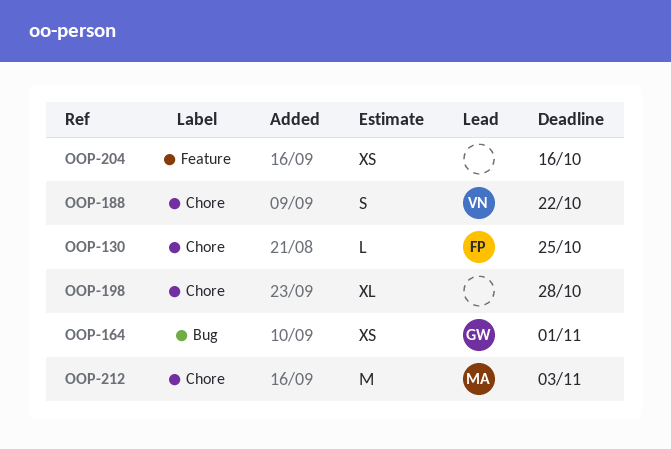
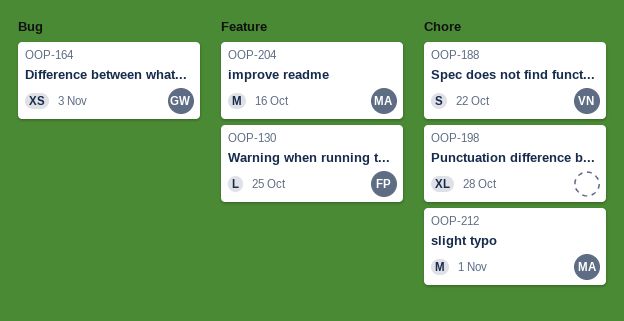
OOP-130, label: Chore -> Feature
OOP-164, due: Nov 1 -> Nov 3
OOP-204, owner: none -> MA
OOP-204, estimate: XS -> M
OOP-212, due: Nov 3 -> Nov 1

